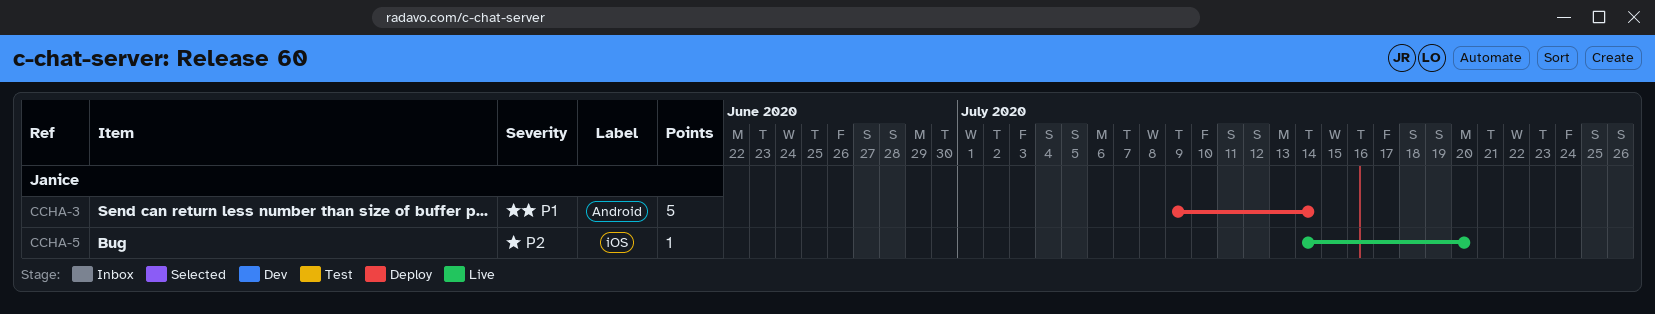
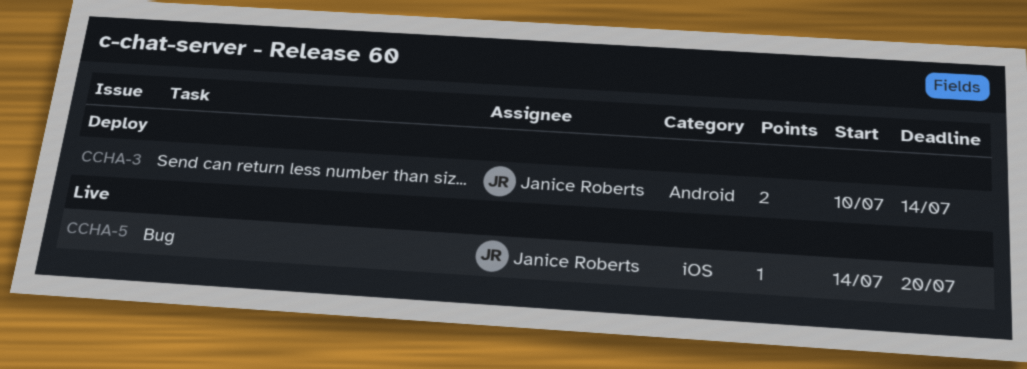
CCHA-3, estimate: 5 -> 2
CCHA-3, start: Jul 9 -> Jul 10

